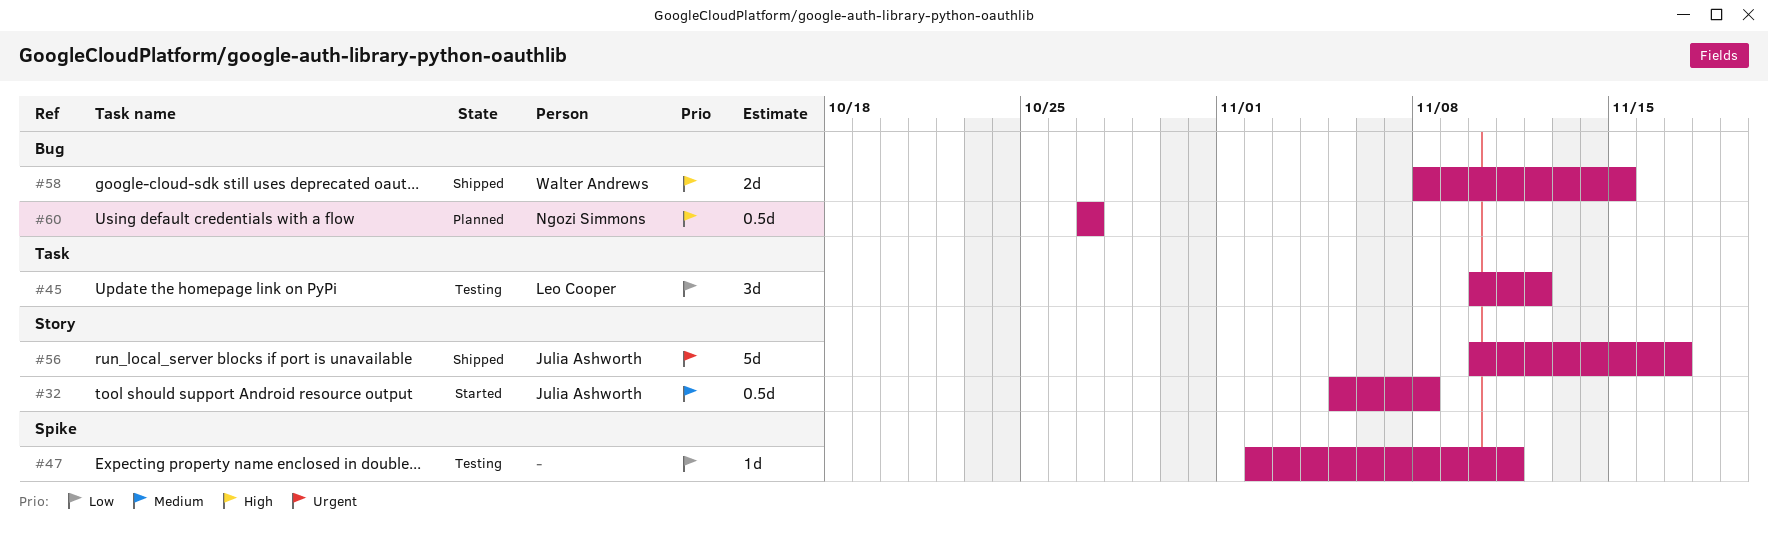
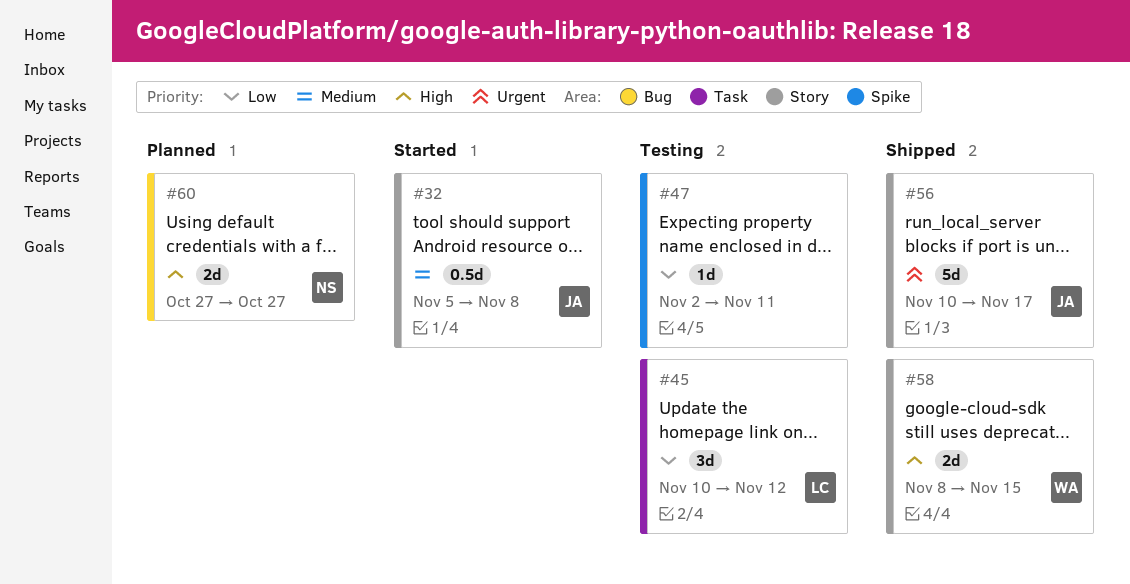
#58, label: Bug -> Story
#60, estimate: 0.5d -> 2d

